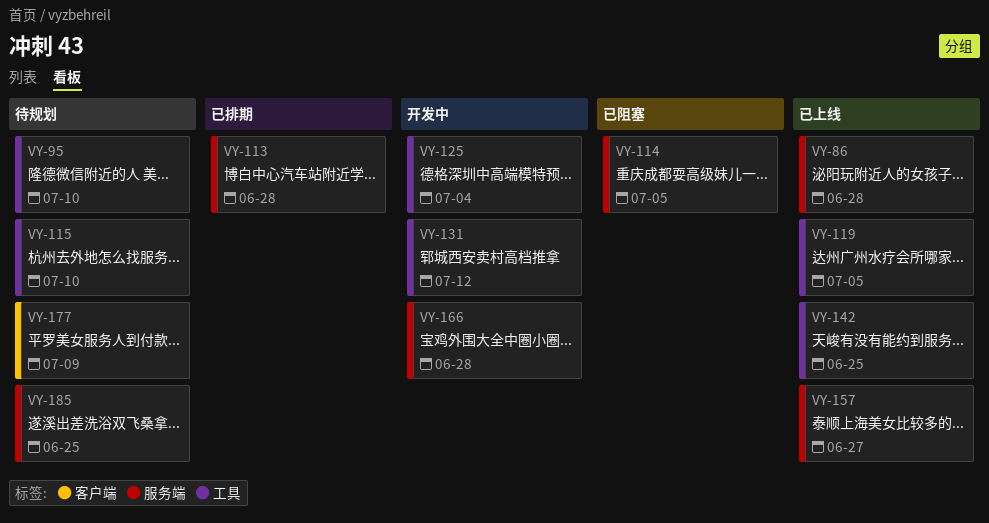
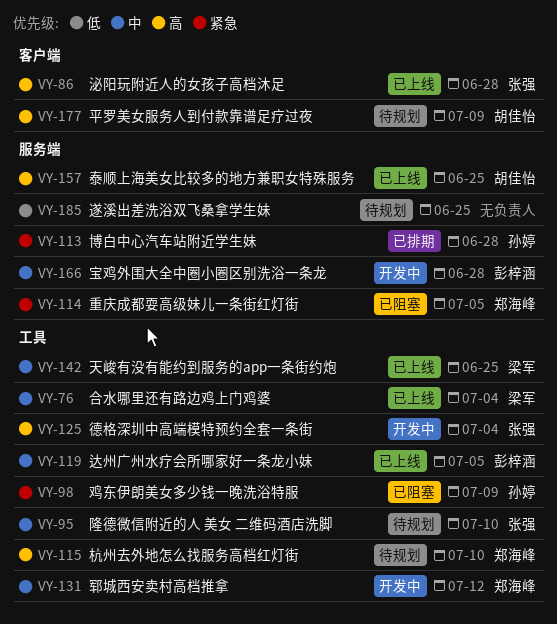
VY-76: none -> present
VY-86, label: 服务端 -> 客户端
VY-98: none -> present
VY-157, due: Jun 27 -> Jun 25

